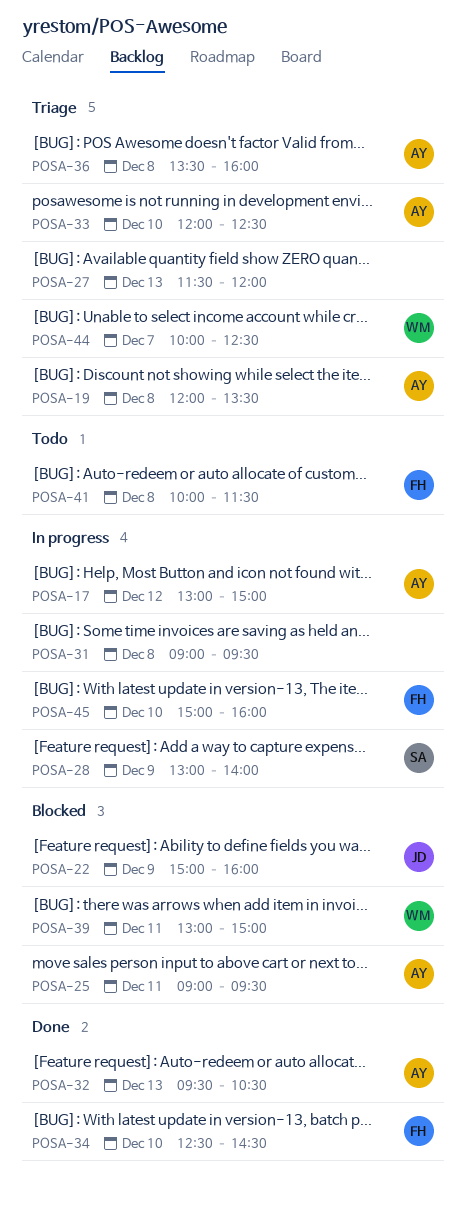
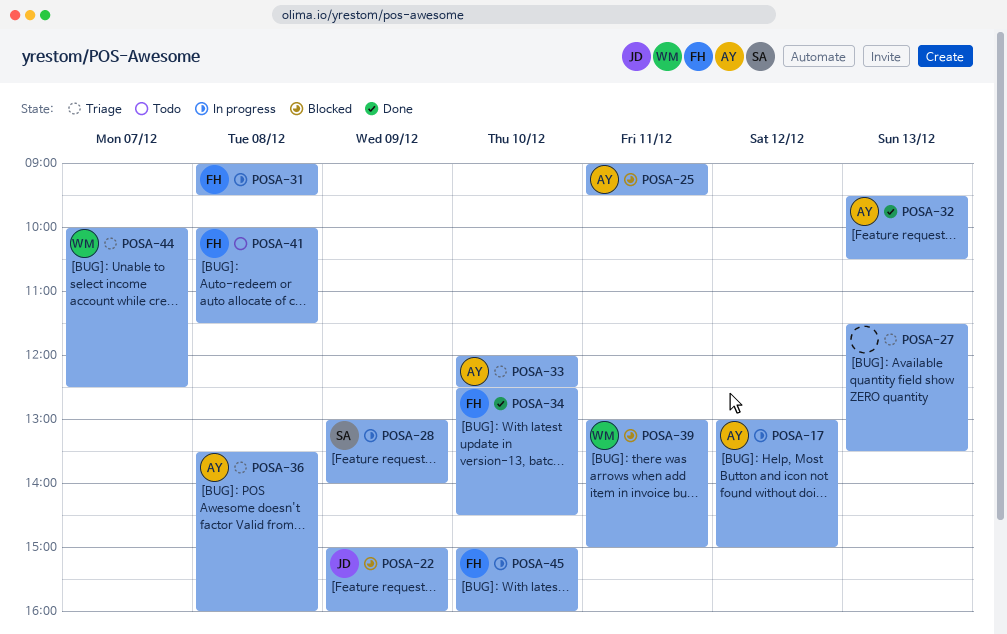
POSA-19: present -> none
POSA-27, ends: 12:00 -> 13:30
POSA-31, owner: none -> FH

